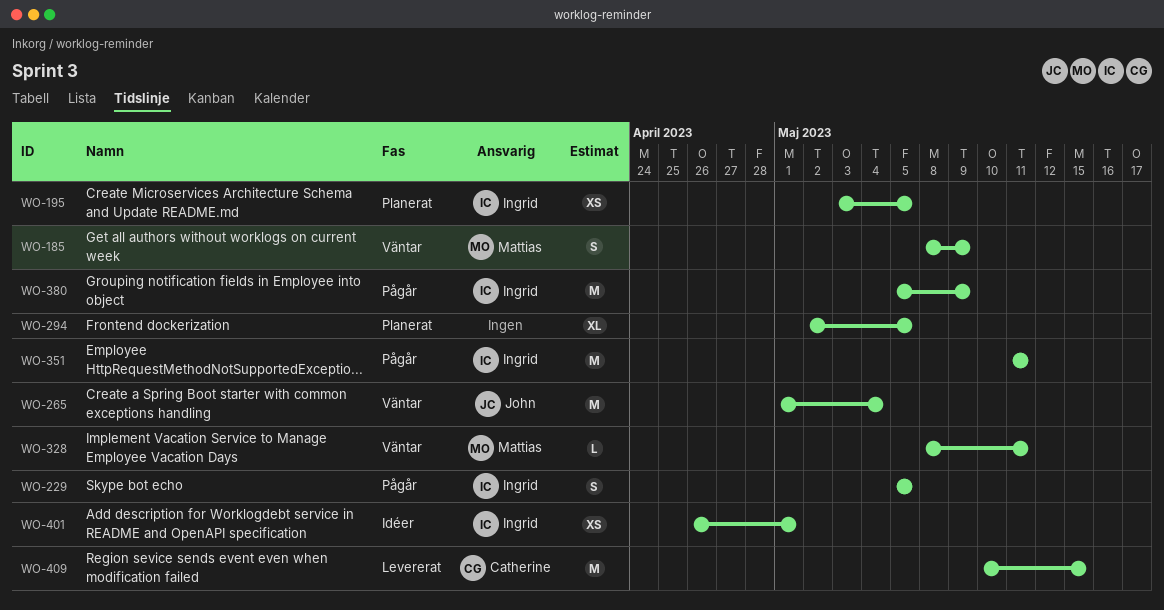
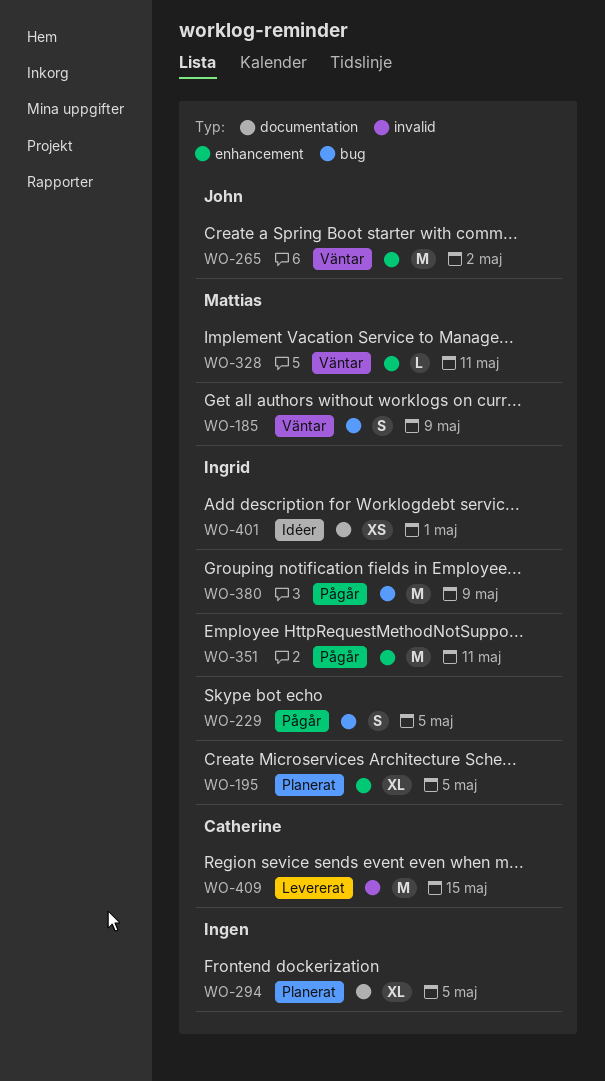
WO-195, estimate: XS -> XL
WO-265, due: May 4 -> May 2

